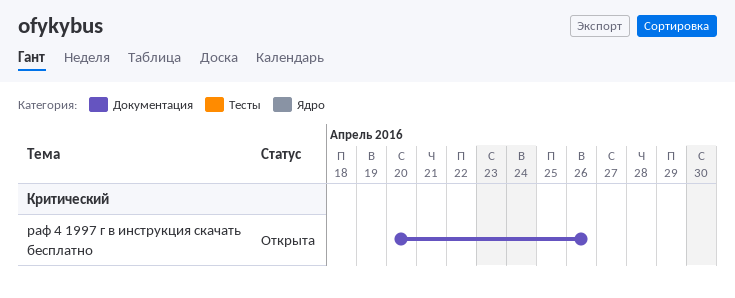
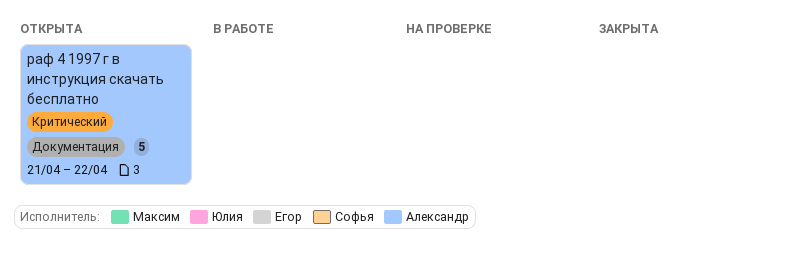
раф 4 1997 г в инструкция скачать бесплатно, start: Apr 20 -> Apr 21
раф 4 1997 г в инструкция скачать бесплатно, due: Apr 26 -> Apr 22

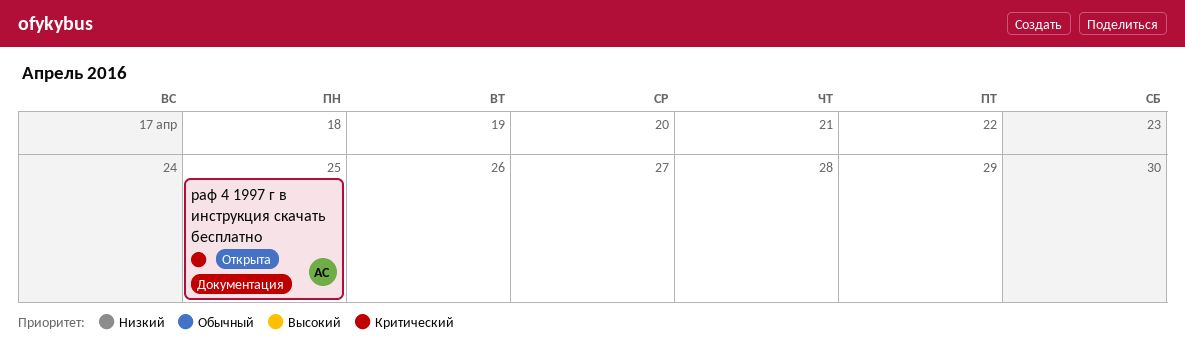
раф 4 1997 г в инструкция скачать бесплатно, due: Apr 22 -> Apr 25

